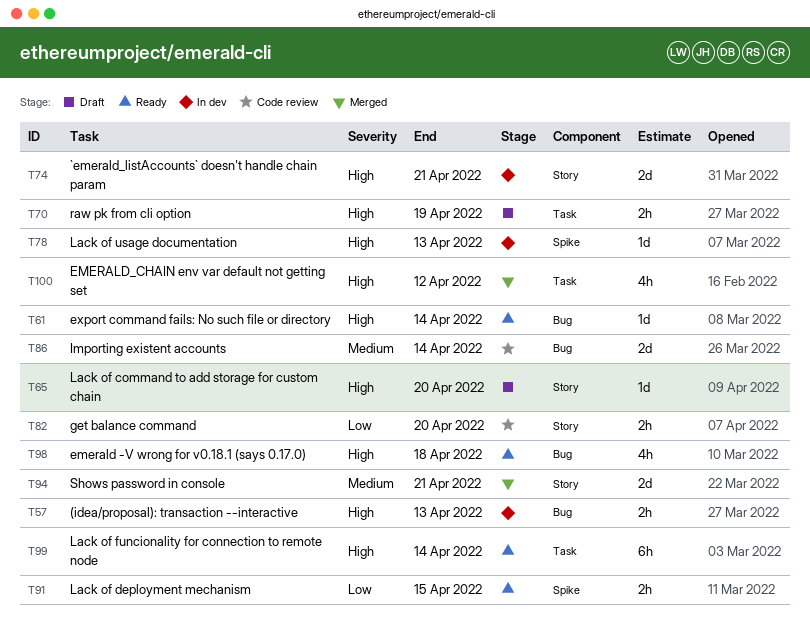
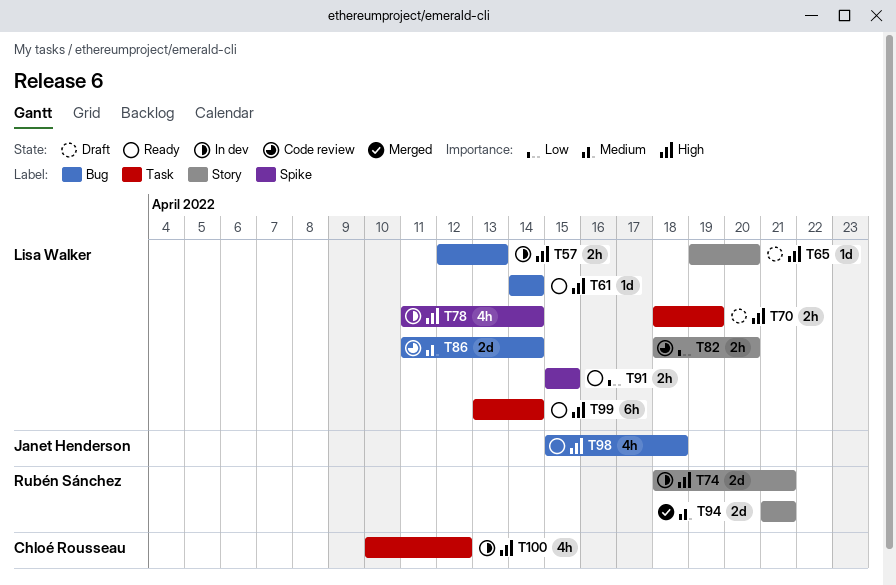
T78, estimate: 1d -> 4h
T78, due: Apr 13 -> Apr 14
T100, status: Merged -> In dev

